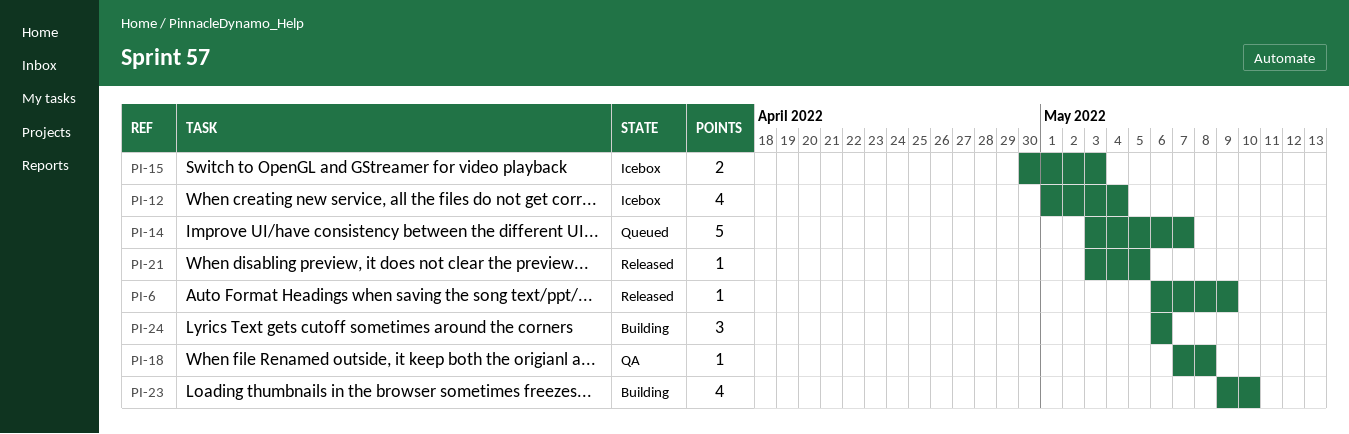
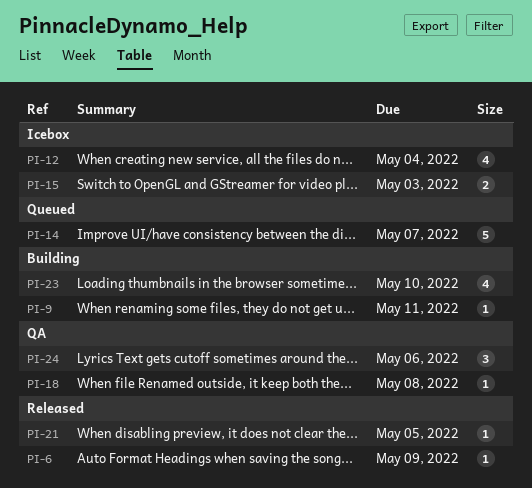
PI-9: none -> present
PI-24, status: Building -> QA

